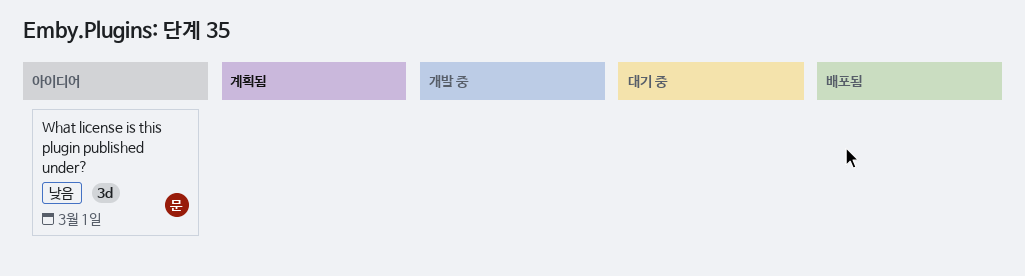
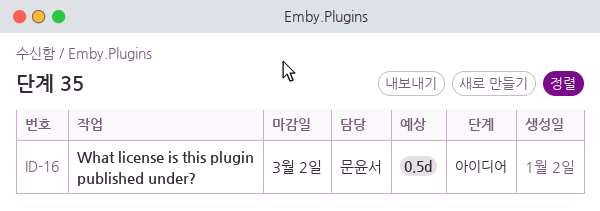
What license is this plugin published under?, estimate: 3d -> 0.5d
What license is this plugin published under?, due: Mar 1 -> Mar 2

